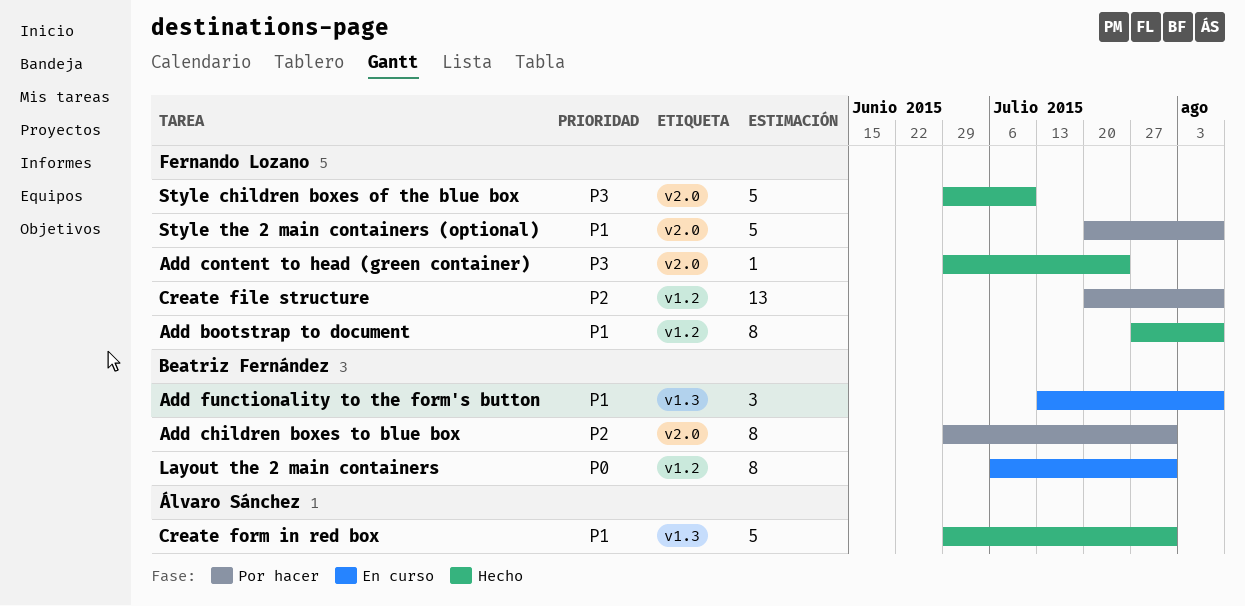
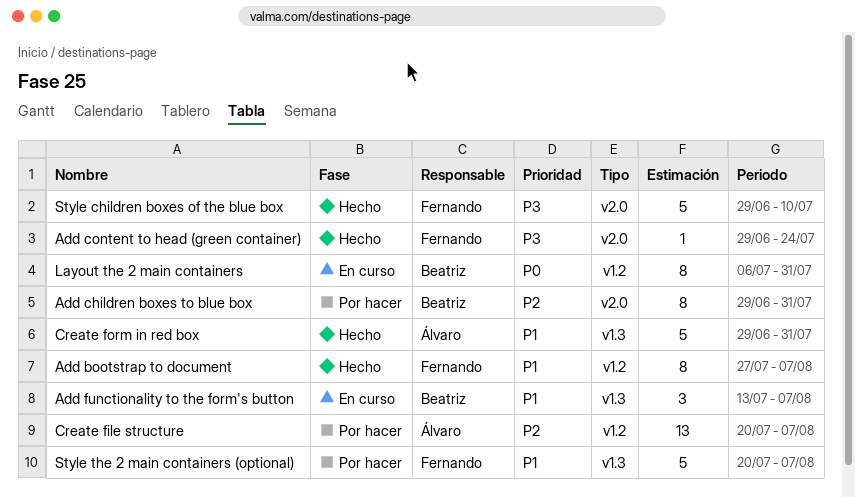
Create file structure, owner: Fernando Lozano -> Álvaro Sánchez
Style the 2 main containers (optional), label: v2.0 -> v1.3

